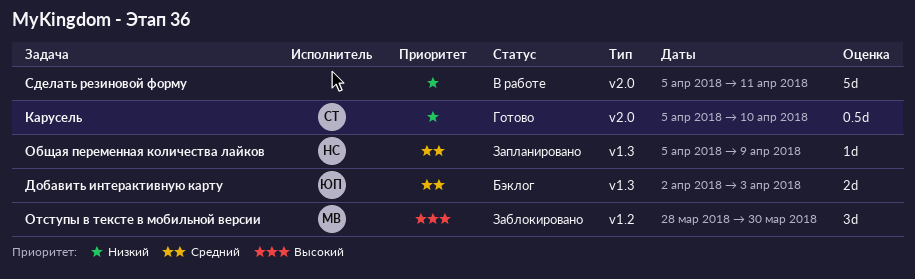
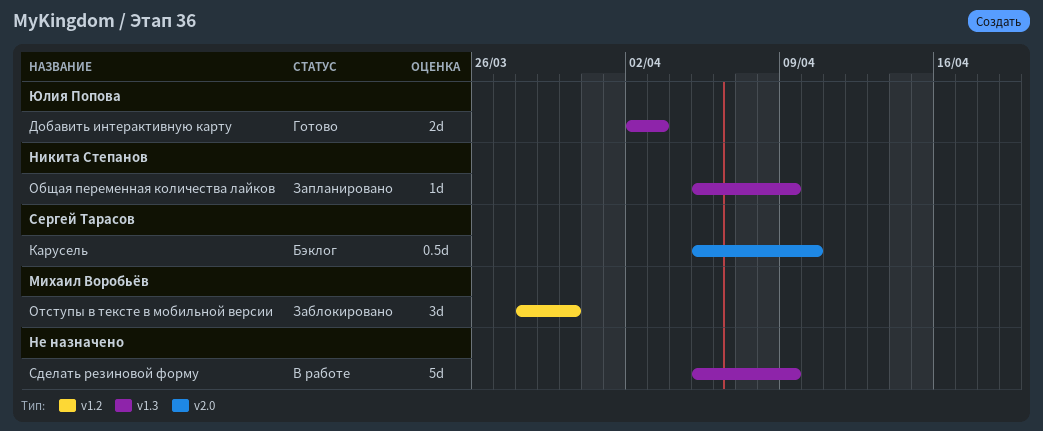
Добавить интерактивную карту, status: Бэклог -> Готово
Карусель, status: Готово -> Бэклог
Сделать резиновой форму, label: v2.0 -> v1.3
Сделать резиновой форму, due: Apr 11 -> Apr 9

